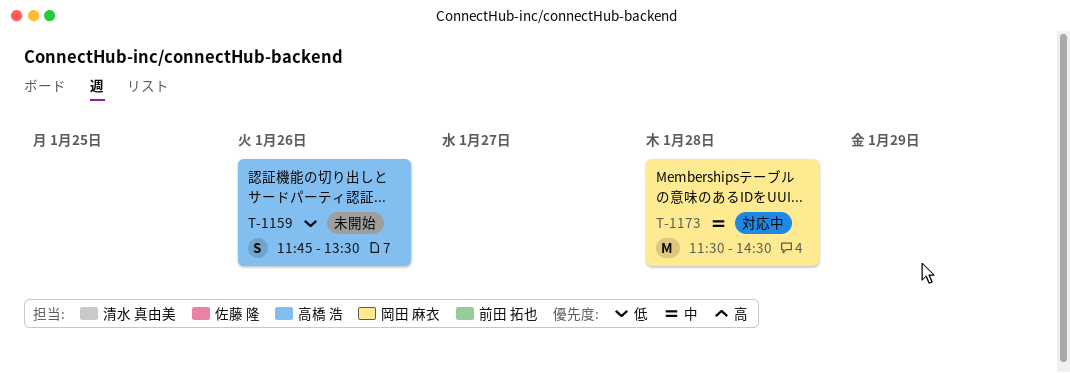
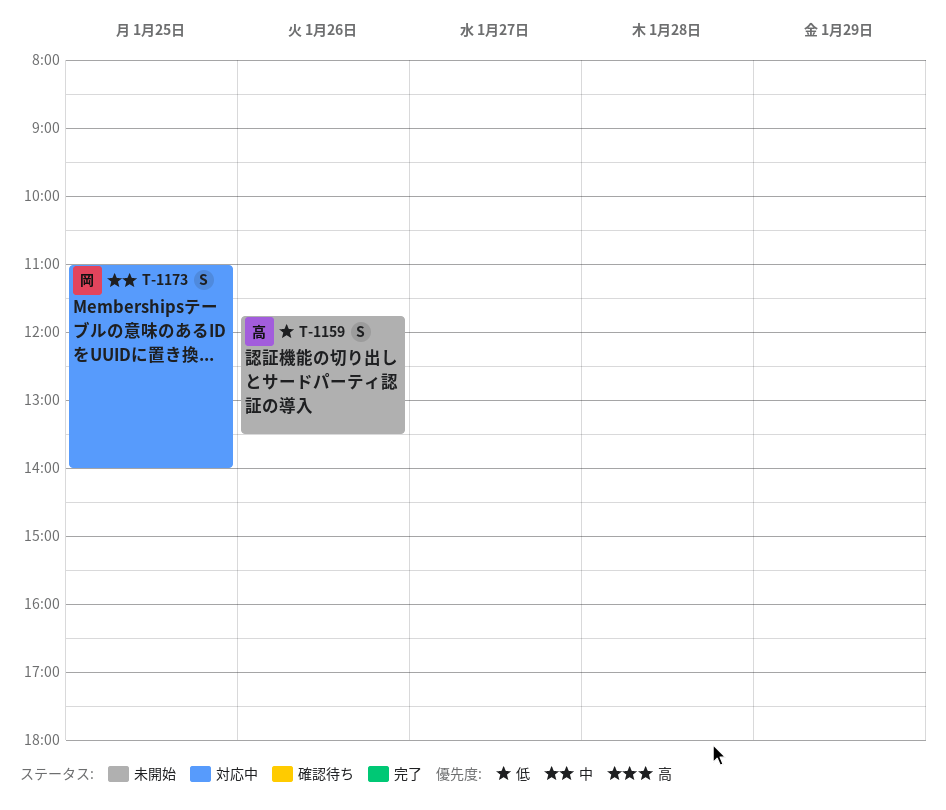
T-1173, estimate: M -> S
T-1173, day: Jan 28 -> Jan 25
T-1173, begins: 11:30 -> 11:00
T-1173, ends: 14:30 -> 14:00

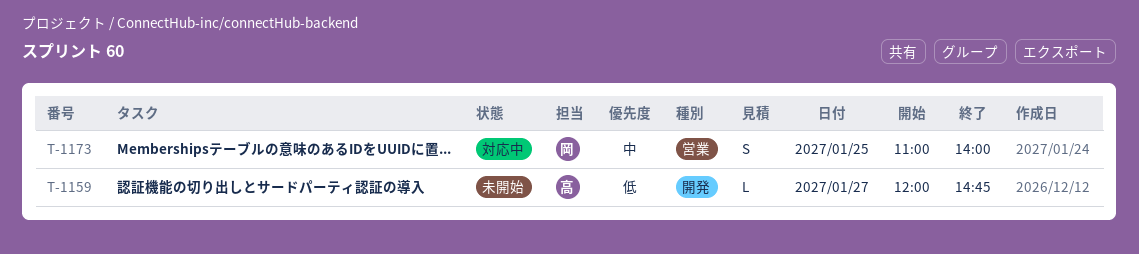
T-1159, estimate: S -> L
T-1159, day: Jan 26 -> Jan 27
T-1159, begins: 11:45 -> 12:00
T-1159, ends: 13:30 -> 14:45

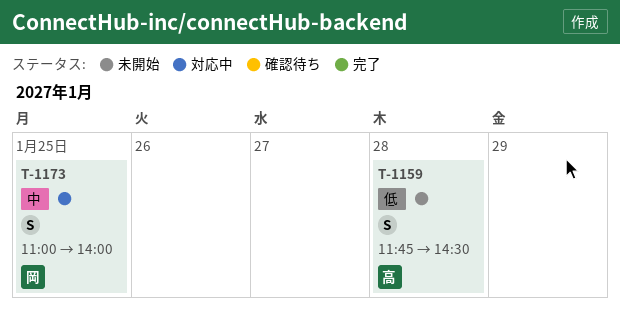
T-1159, estimate: L -> S
T-1159, day: Jan 27 -> Jan 28
T-1159, begins: 12:00 -> 11:45
T-1159, ends: 14:45 -> 14:30

